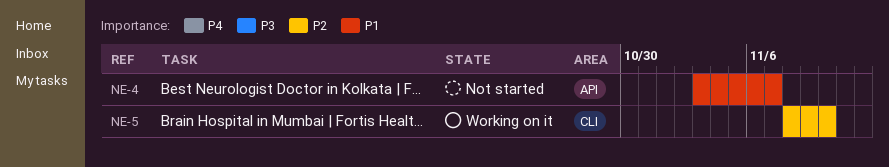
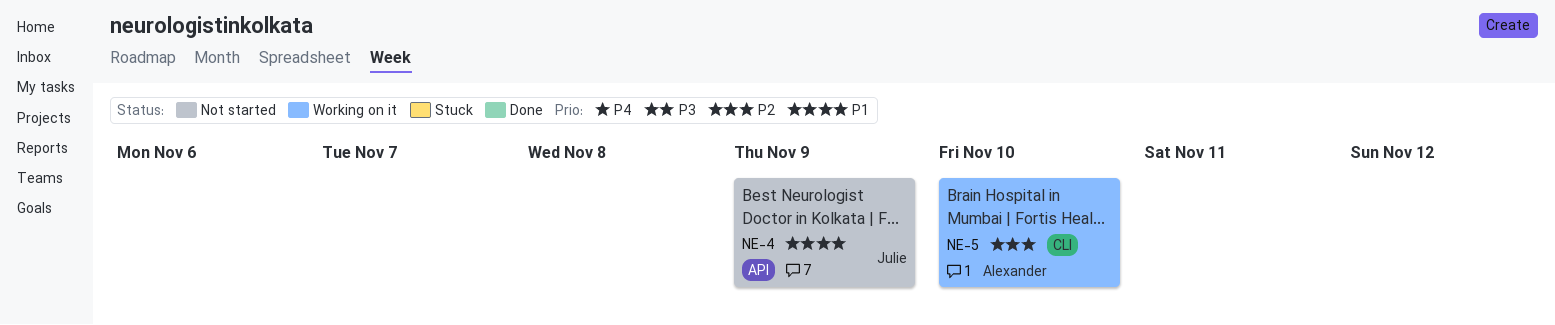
NE-4, due: Nov 7 -> Nov 9

